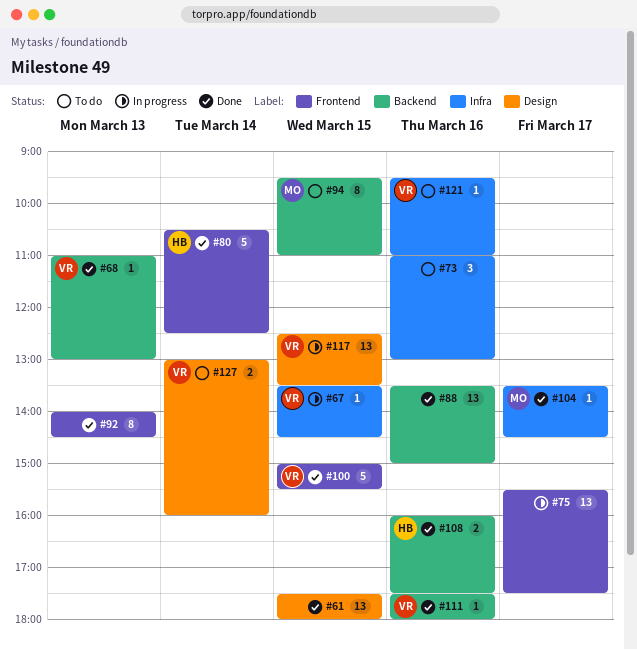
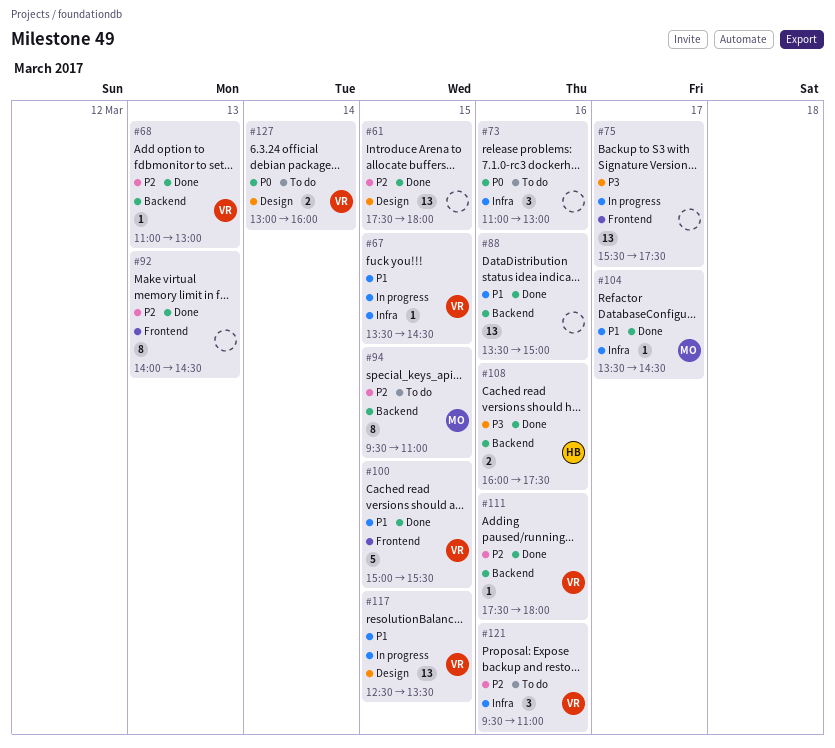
#80: present -> none
#121, estimate: 1 -> 3

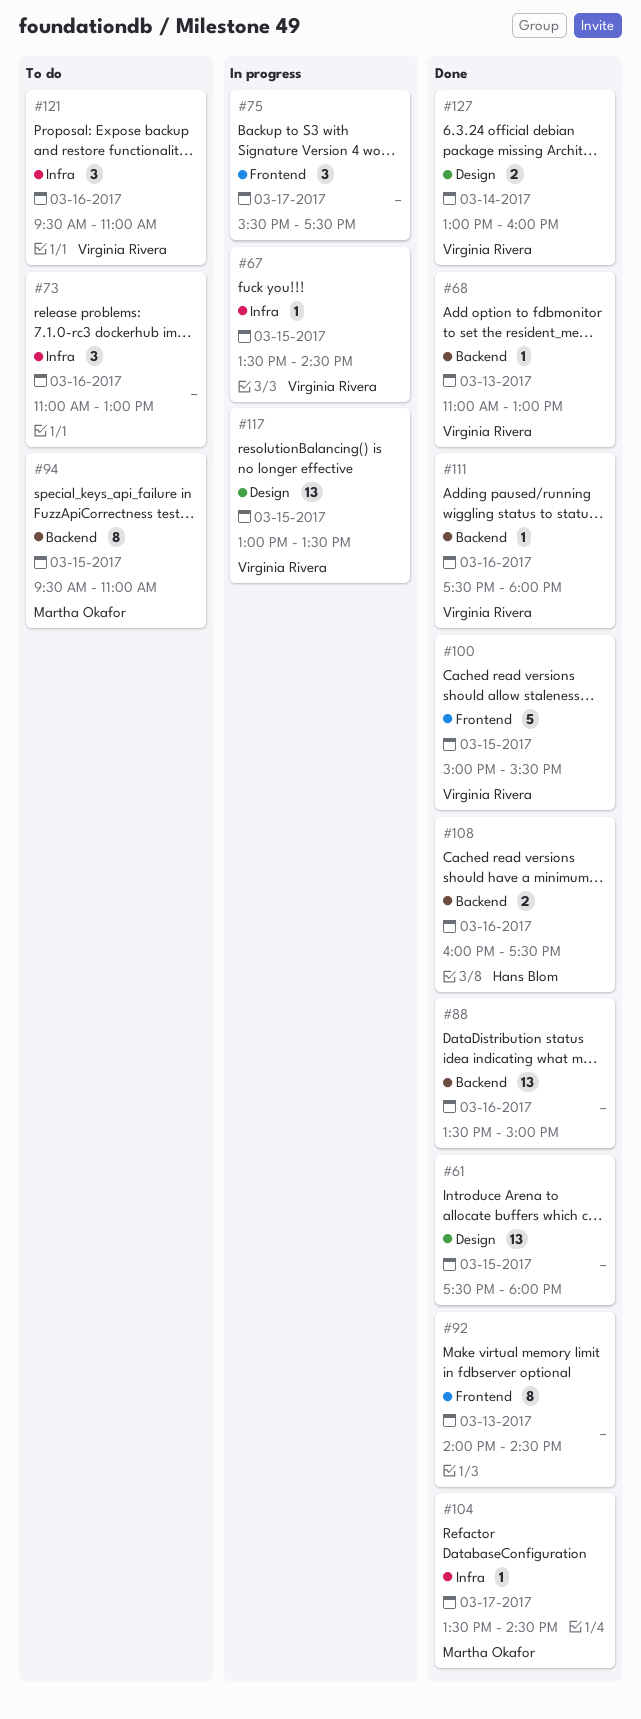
#75, estimate: 13 -> 3
#117, begins: 12:30 -> 13:00
#127, status: To do -> Done

